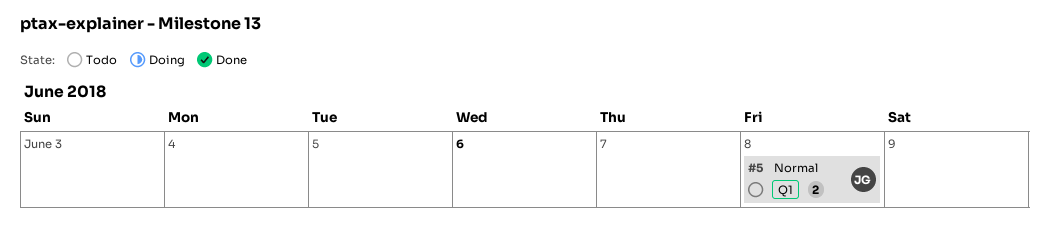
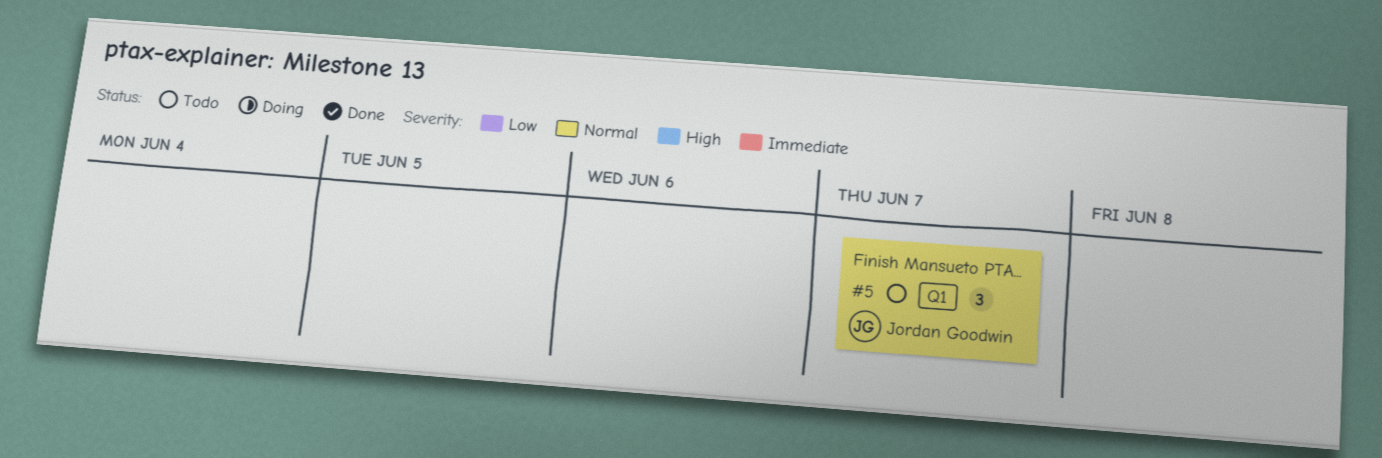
#5, estimate: 2 -> 3
#5, due: Jun 8 -> Jun 7

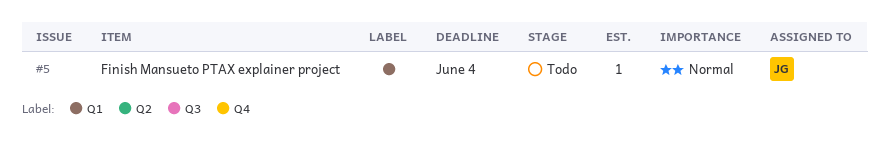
#5, estimate: 3 -> 1
#5, due: Jun 7 -> Jun 4

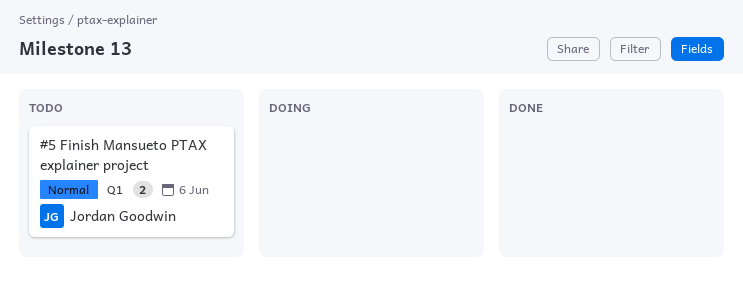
#5, estimate: 1 -> 2
#5, due: Jun 4 -> Jun 6

